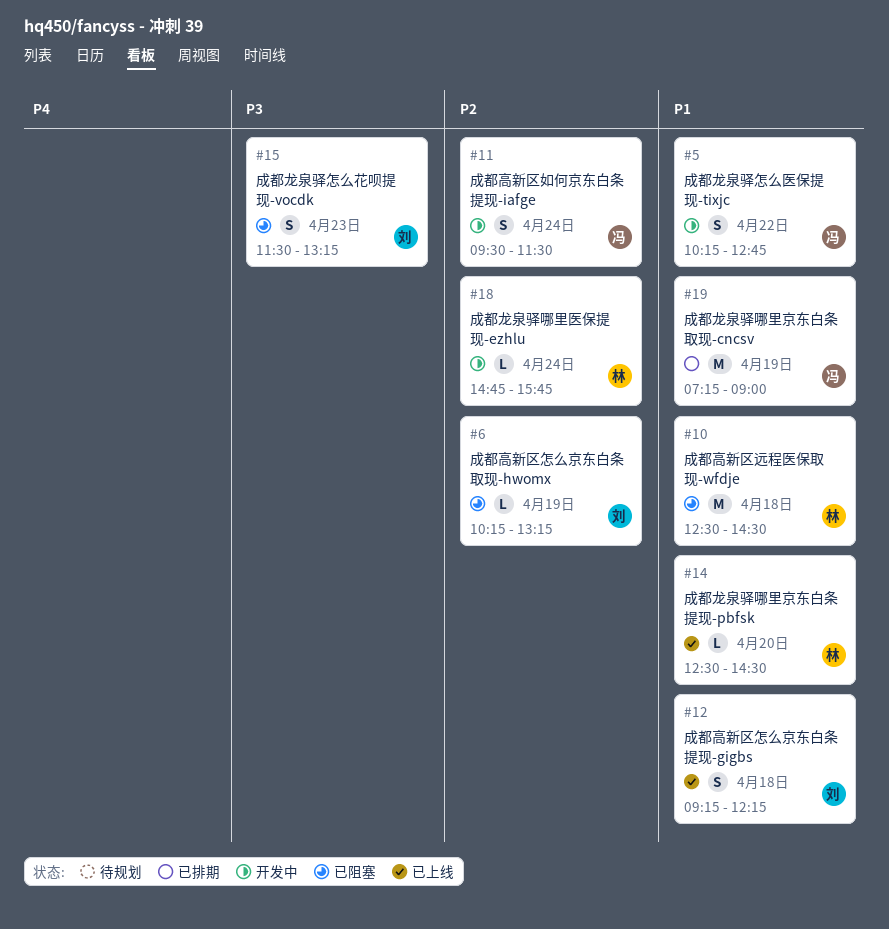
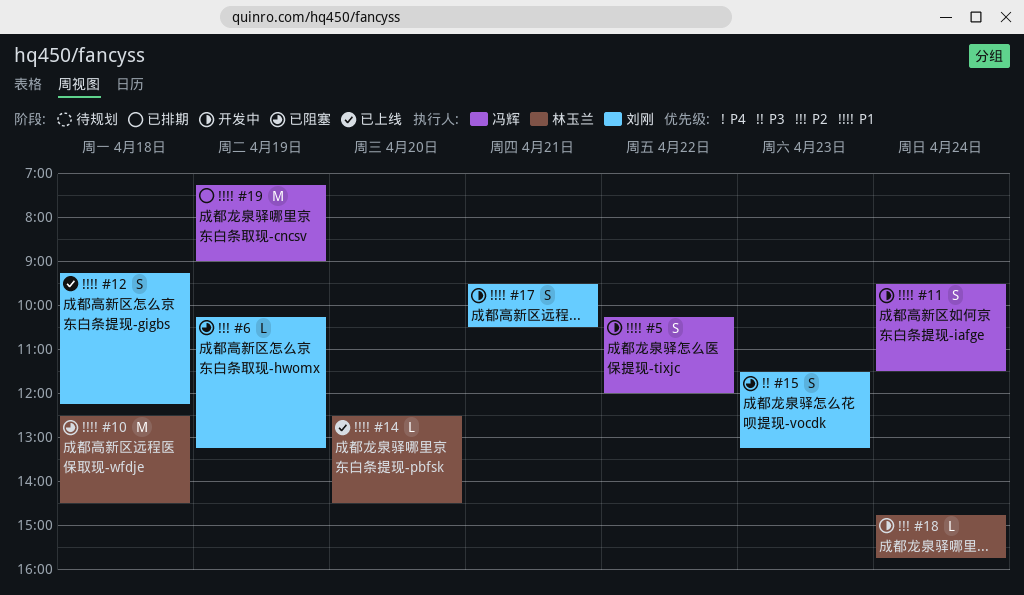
#5, ends: 12:45 -> 12:00
#11, priority: P2 -> P1
#17: none -> present

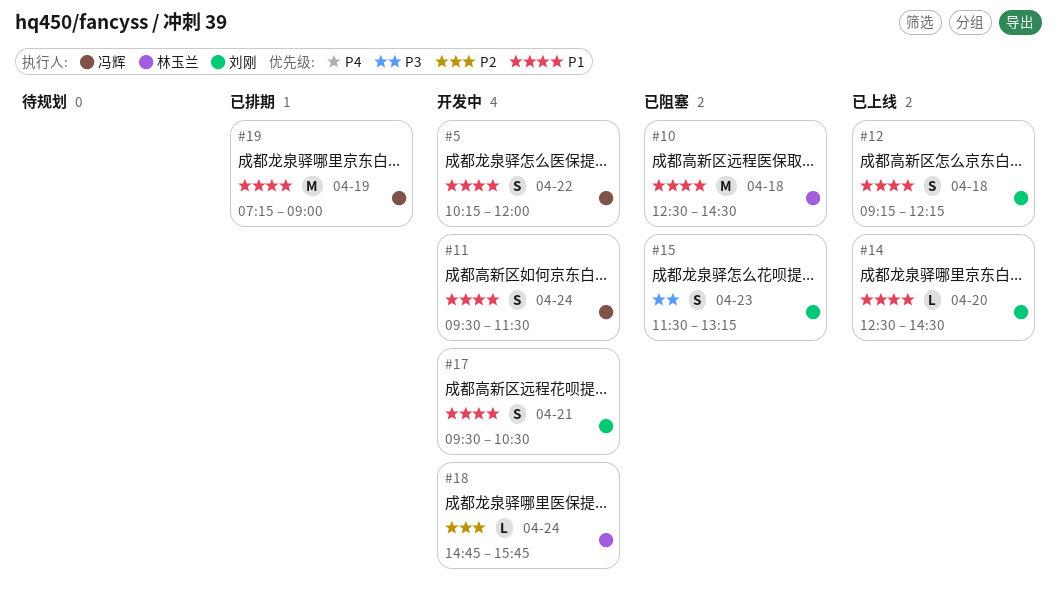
#6: present -> none
#14, owner: 林玉兰 -> 刘刚

